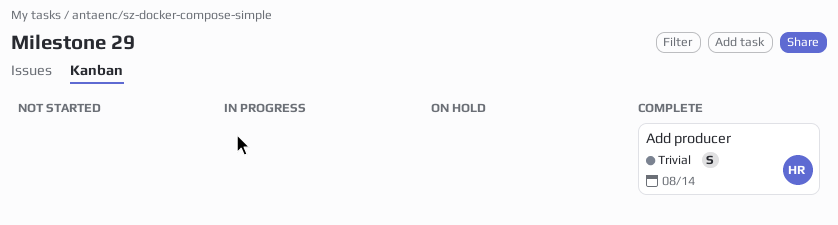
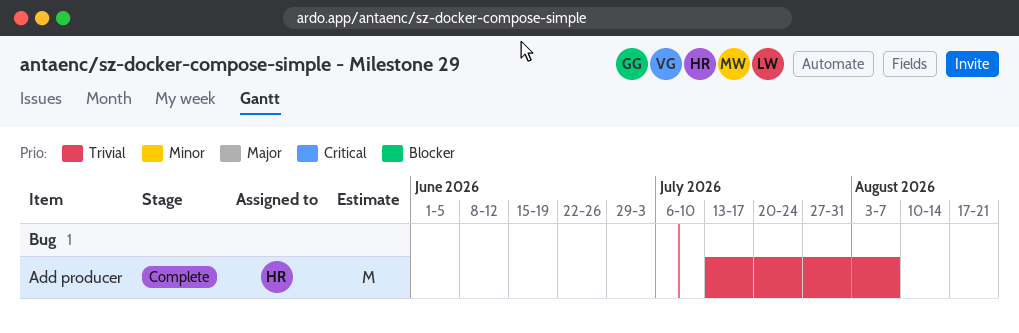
Add producer, estimate: S -> M
Add producer, due: Aug 14 -> Aug 7

